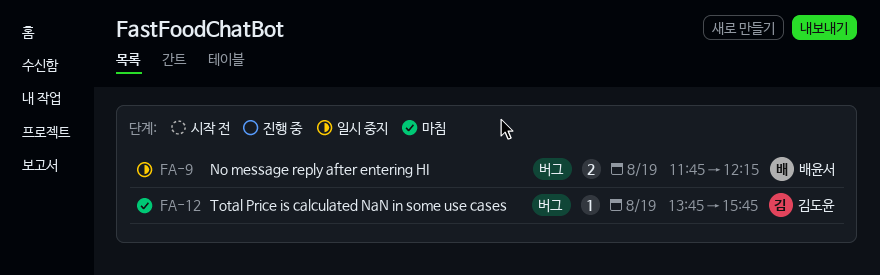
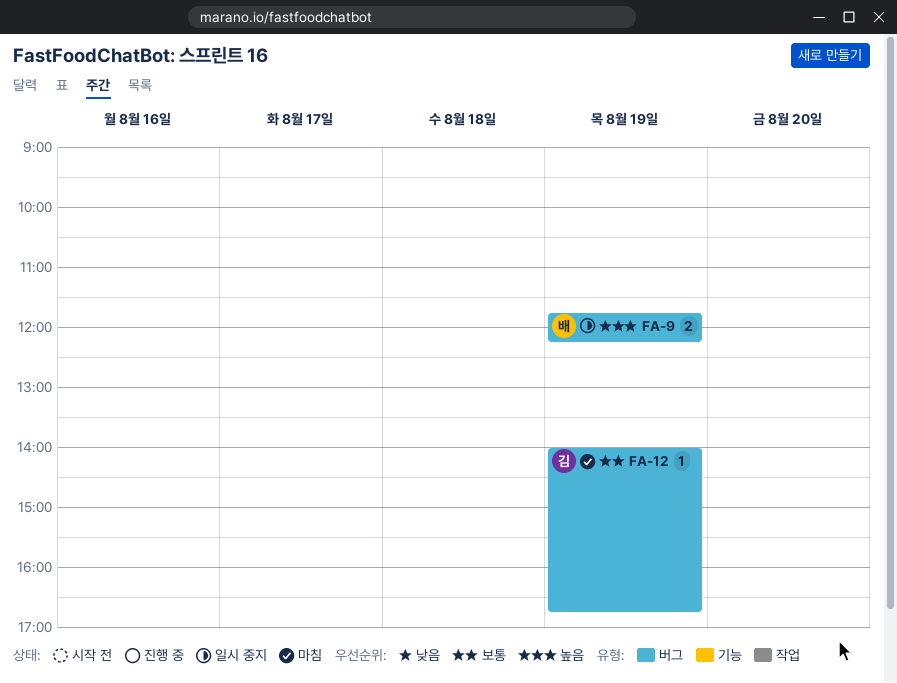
FA-12, begins: 13:45 -> 14:00
FA-12, ends: 15:45 -> 16:45

